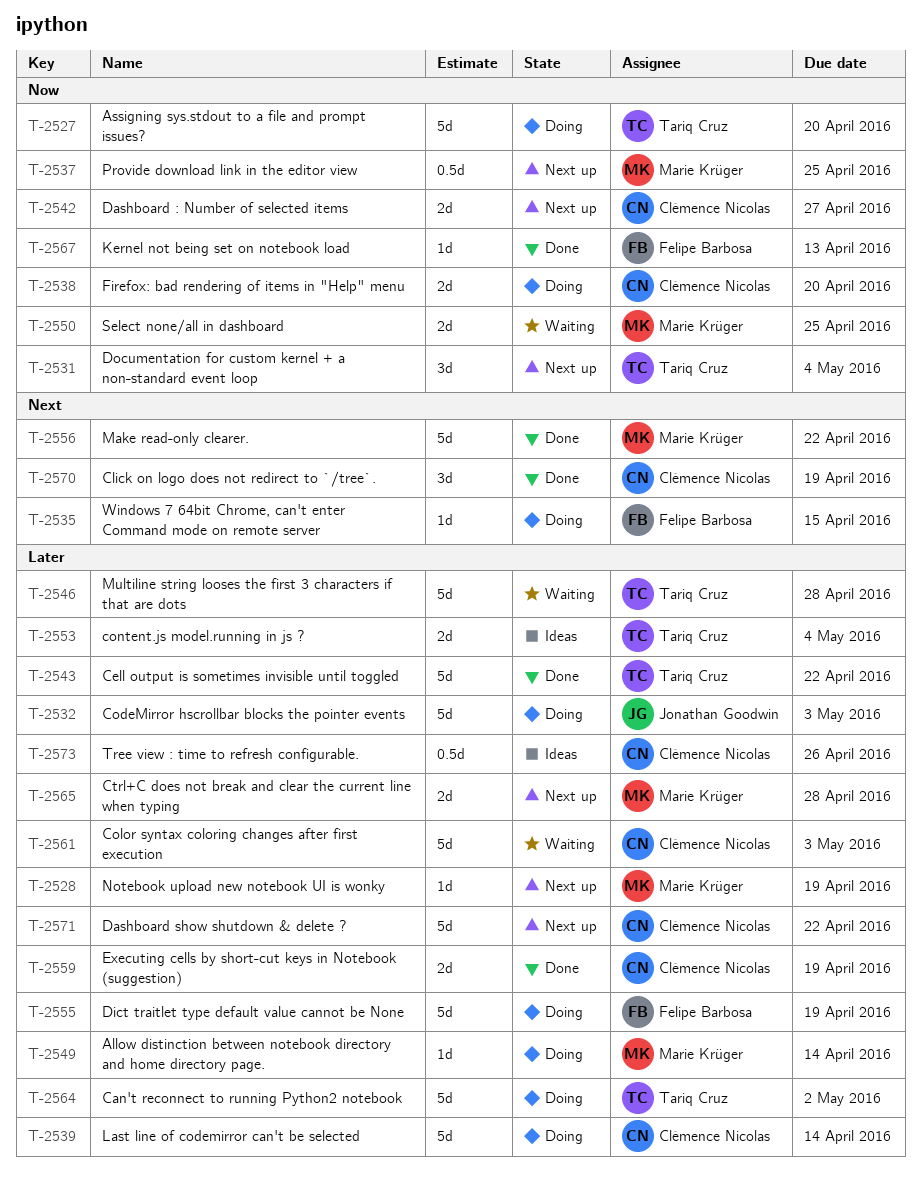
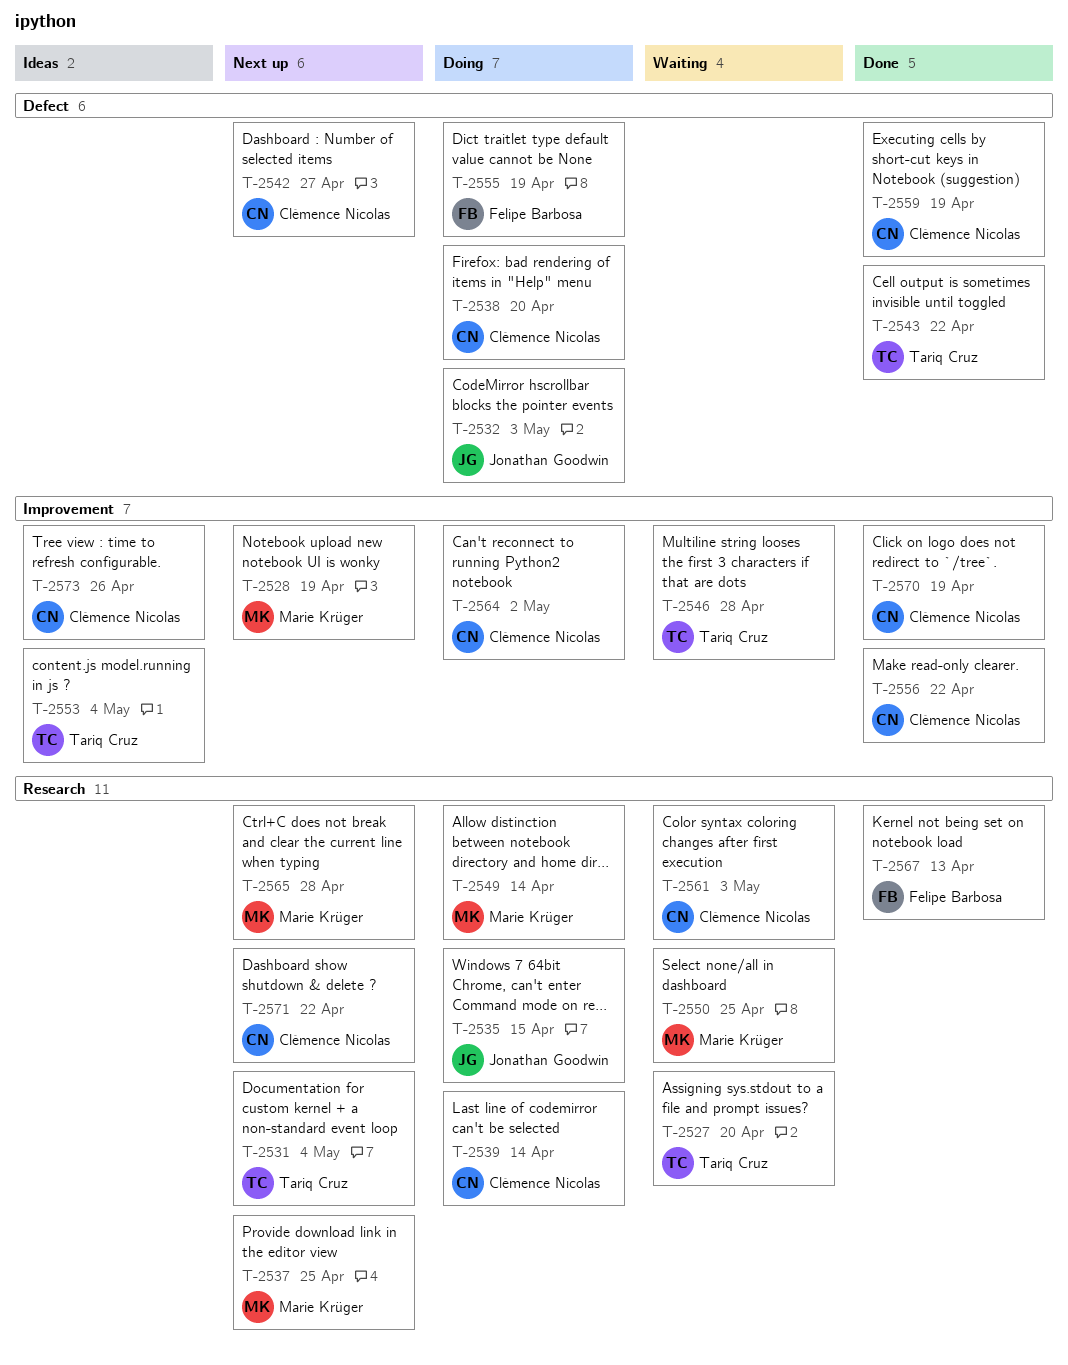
T-2527, status: Doing -> Waiting
T-2535, owner: Felipe Barbosa -> Jonathan Goodwin
T-2556, owner: Marie Krüger -> Clémence Nicolas
T-2564, owner: Tariq Cruz -> Clémence Nicolas

